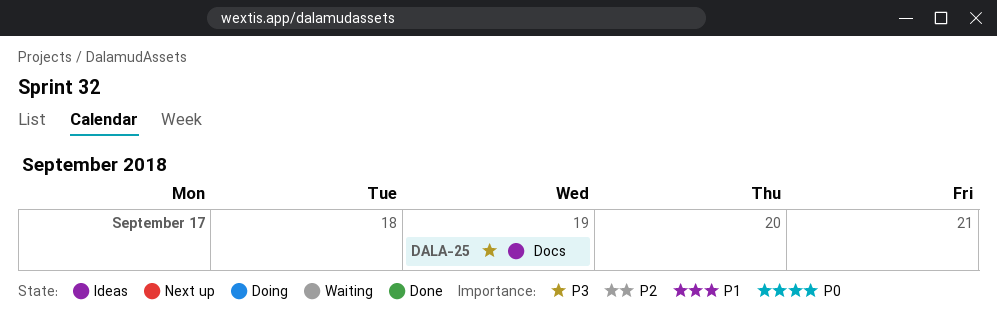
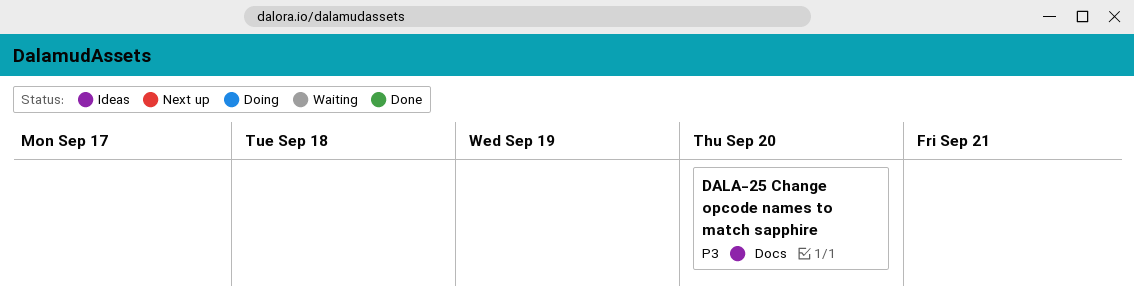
DALA-25, due: Sep 19 -> Sep 20

